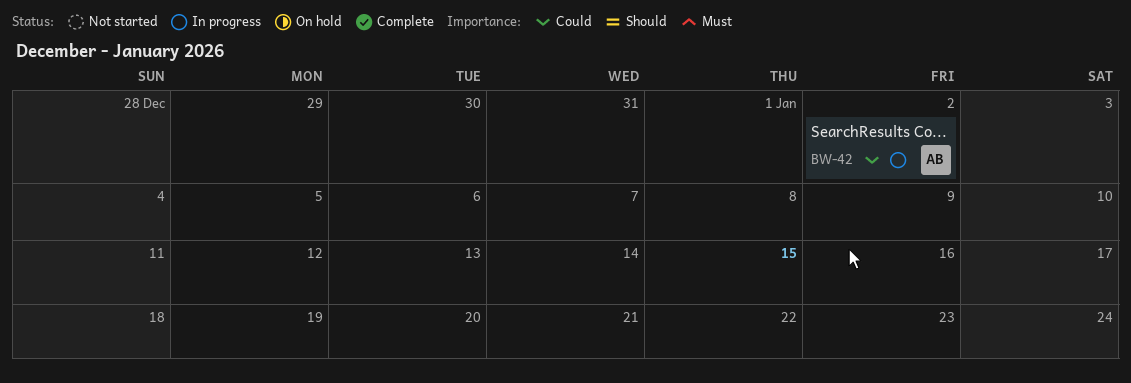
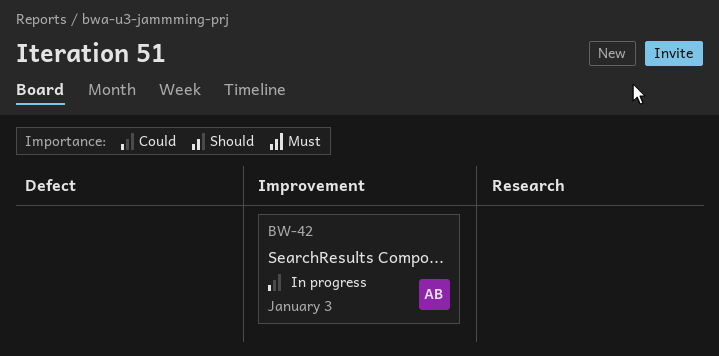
BW-42, due: Jan 2 -> Jan 3

